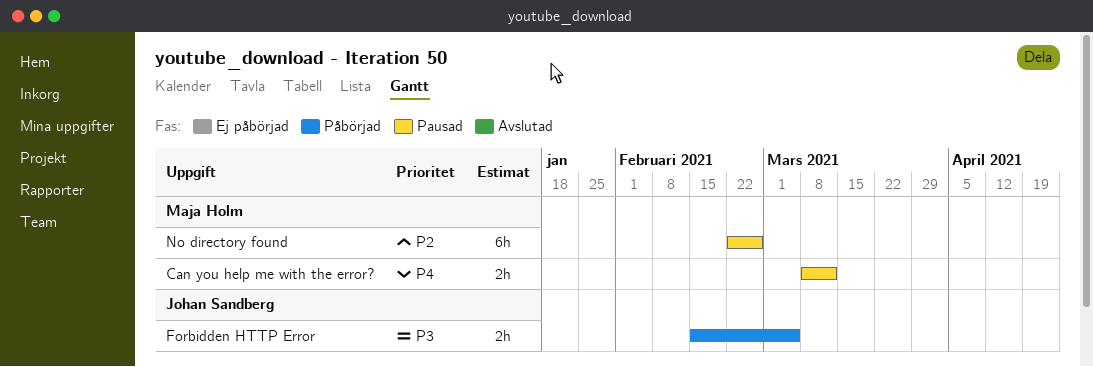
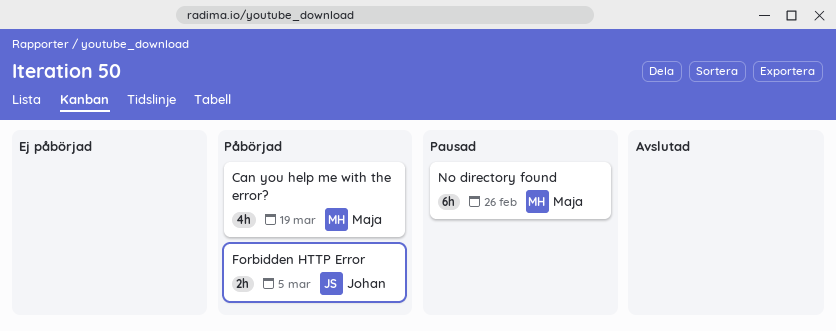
Can you help me with the error?, status: Pausad -> Påbörjad
Can you help me with the error?, estimate: 2h -> 4h
Can you help me with the error?, due: Mar 12 -> Mar 19

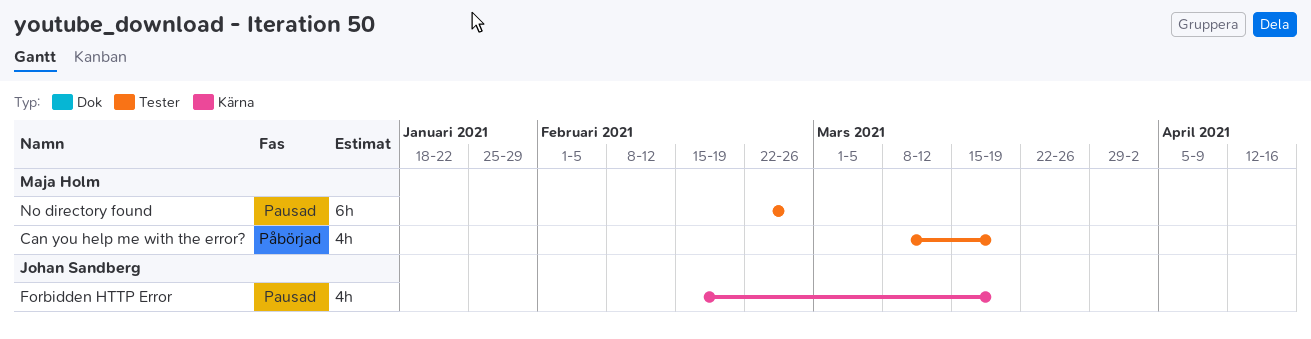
Forbidden HTTP Error, status: Påbörjad -> Pausad
Forbidden HTTP Error, estimate: 2h -> 4h
Forbidden HTTP Error, due: Mar 5 -> Mar 19

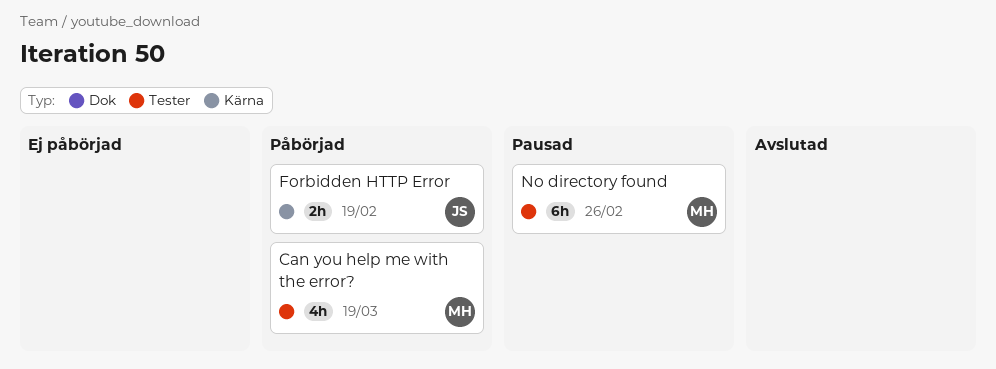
Forbidden HTTP Error, status: Pausad -> Påbörjad
Forbidden HTTP Error, estimate: 4h -> 2h
Forbidden HTTP Error, due: Mar 19 -> Feb 19

